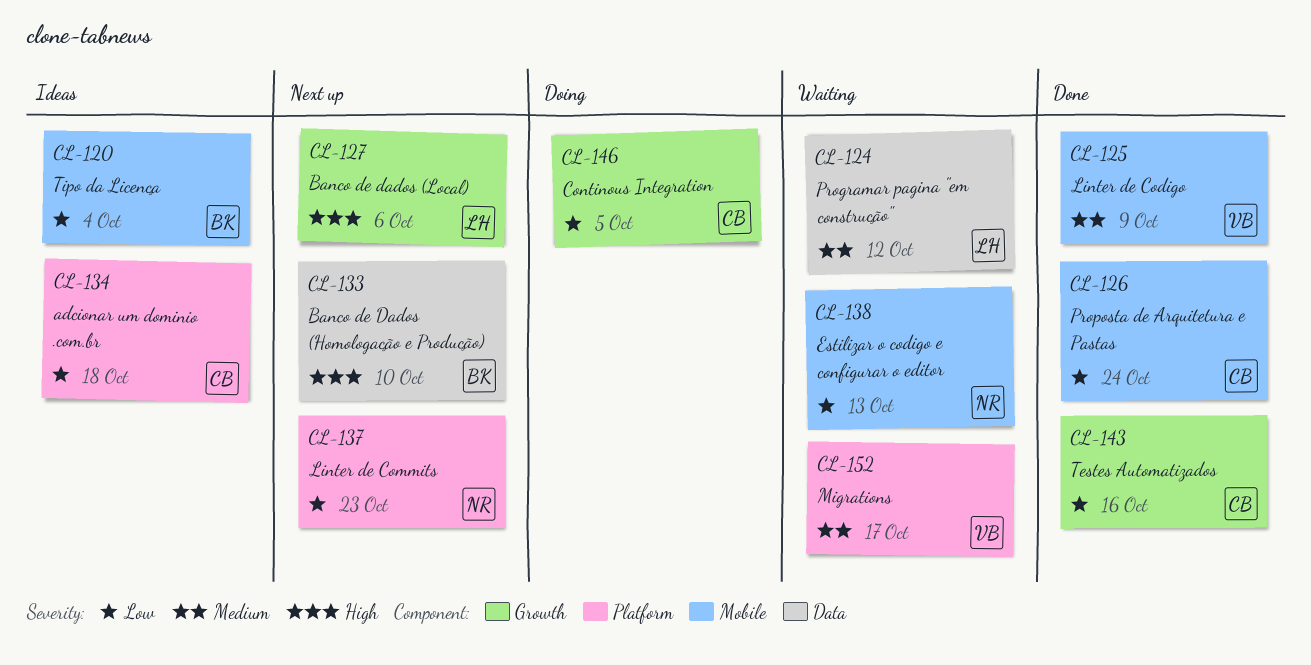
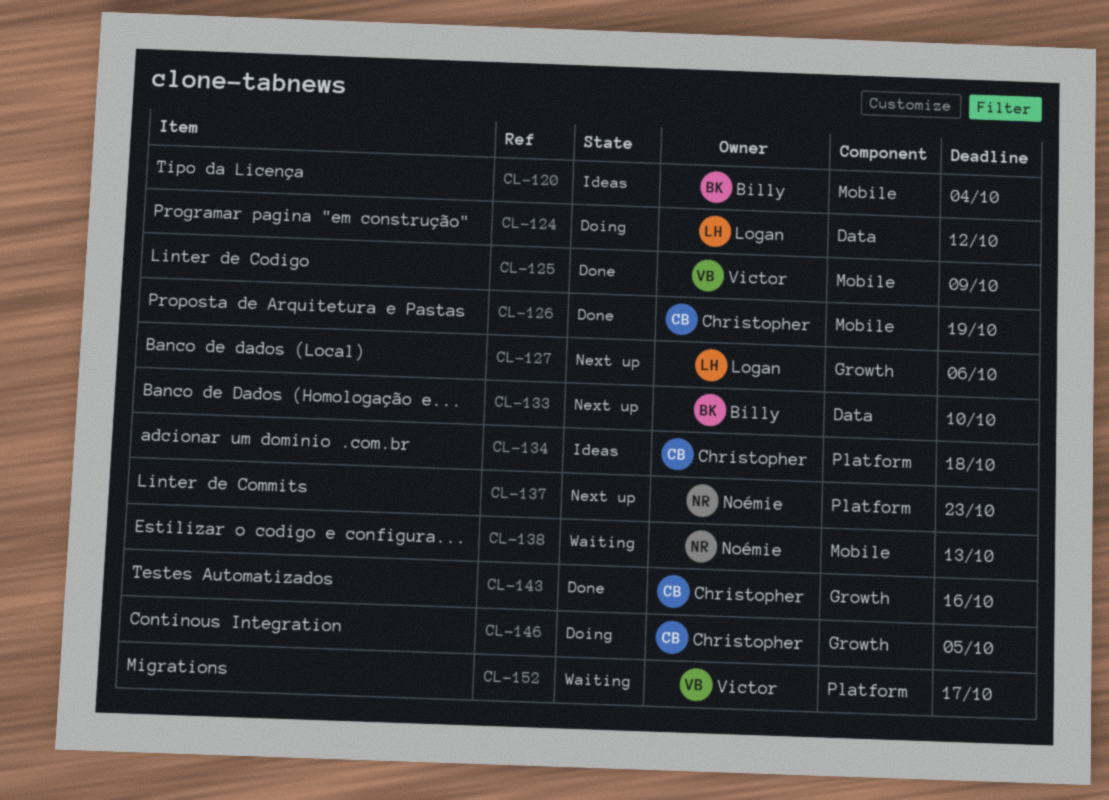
CL-124, status: Waiting -> Doing
CL-126, due: Oct 24 -> Oct 19

